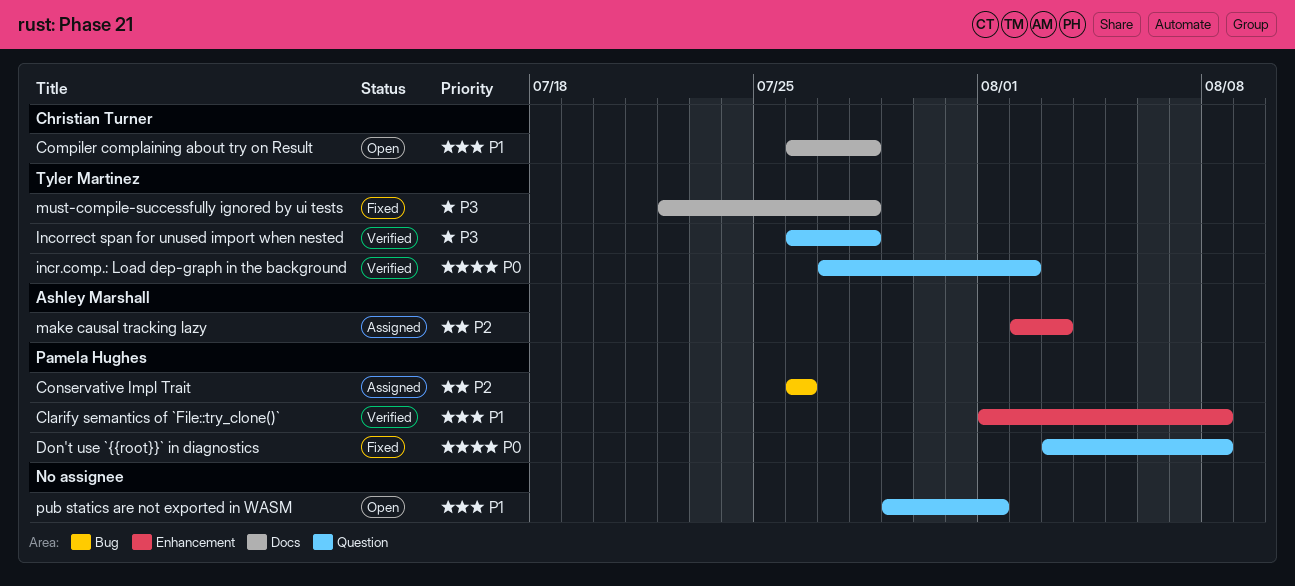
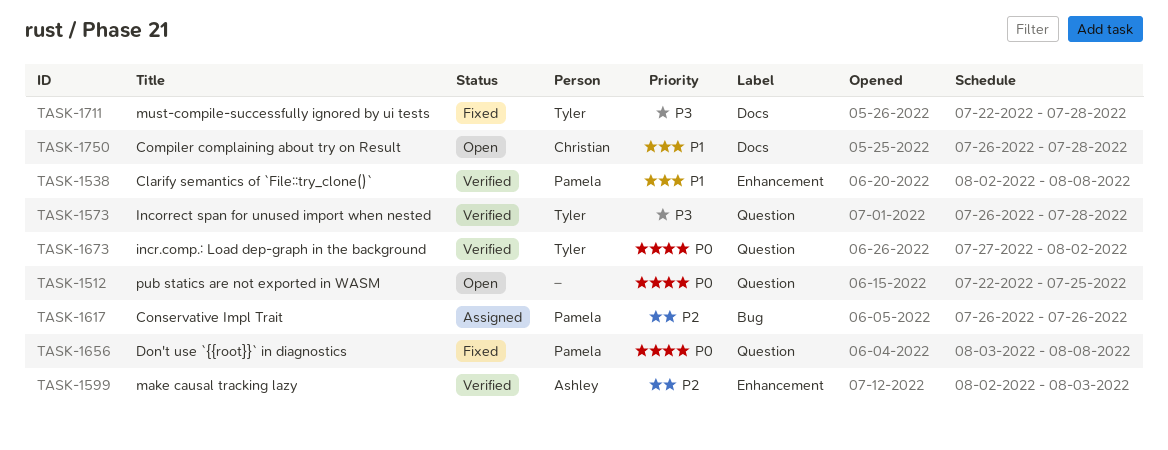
Clarify semantics of `File::try_clone()`, start: Aug 1 -> Aug 2
make causal tracking lazy, status: Assigned -> Verified
pub statics are not exported in WASM, priority: P1 -> P0
pub statics are not exported in WASM, start: Jul 29 -> Jul 22
pub statics are not exported in WASM, due: Aug 1 -> Jul 25

